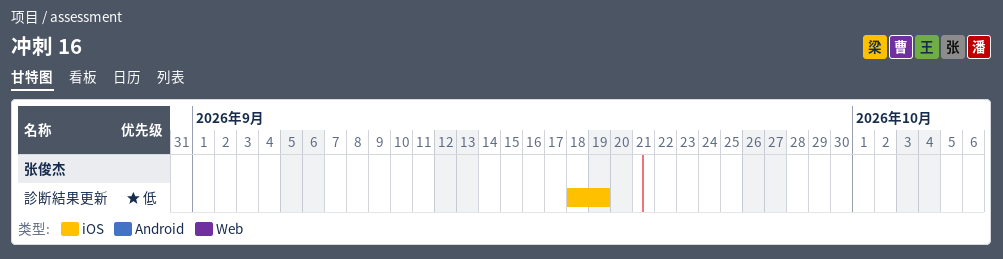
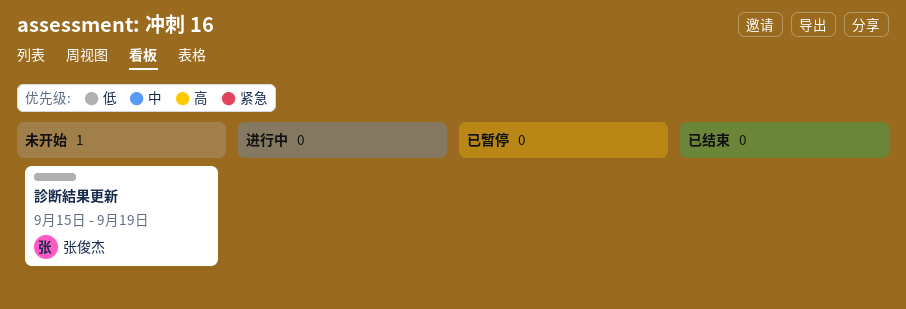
診断結果更新, start: Sep 18 -> Sep 15

